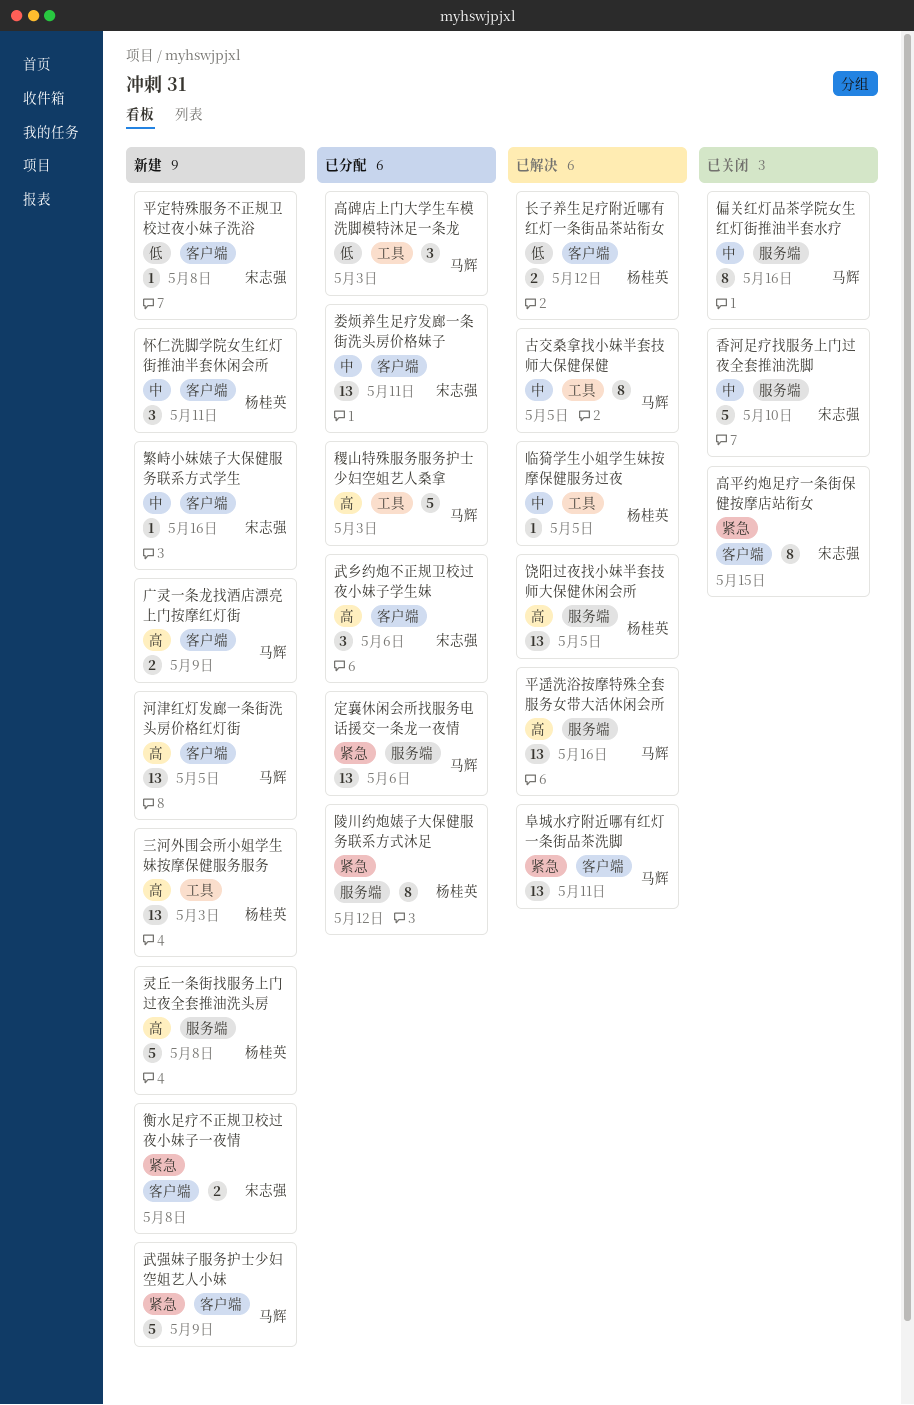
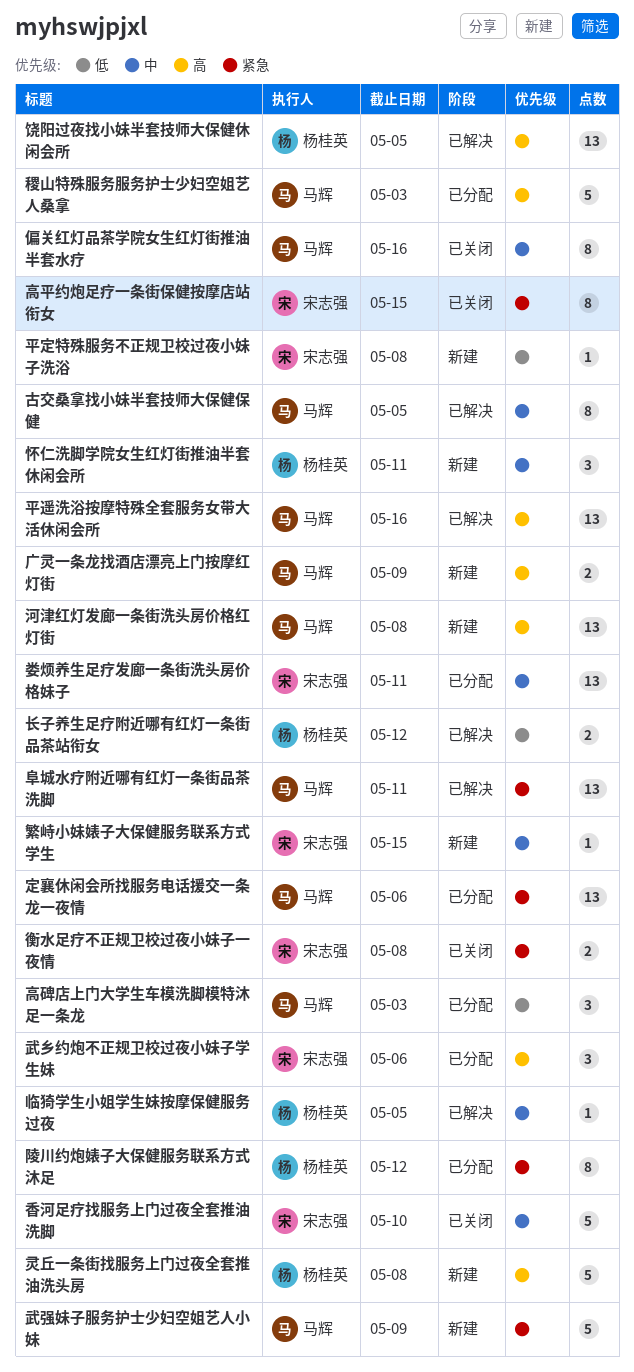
三河外围会所小姐学生妹按摩保健服务服务: present -> none
河津红灯发廊一条街洗头房价格红灯街, due: May 5 -> May 8
繁峙小妹婊子大保健服务联系方式学生, due: May 16 -> May 15
衡水足疗不正规卫校过夜小妹子一夜情, status: 新建 -> 已关闭

